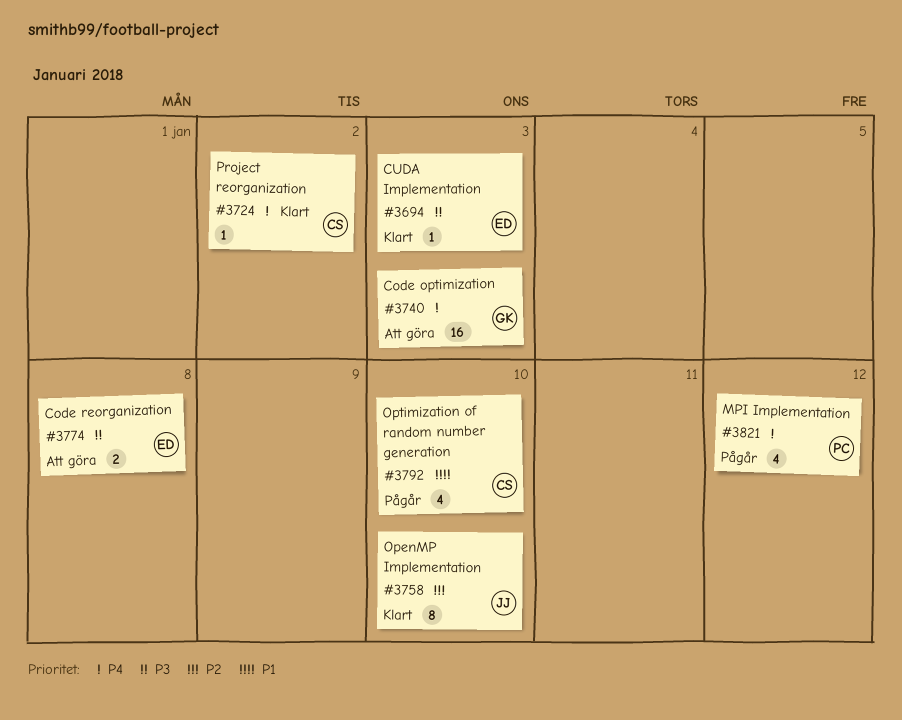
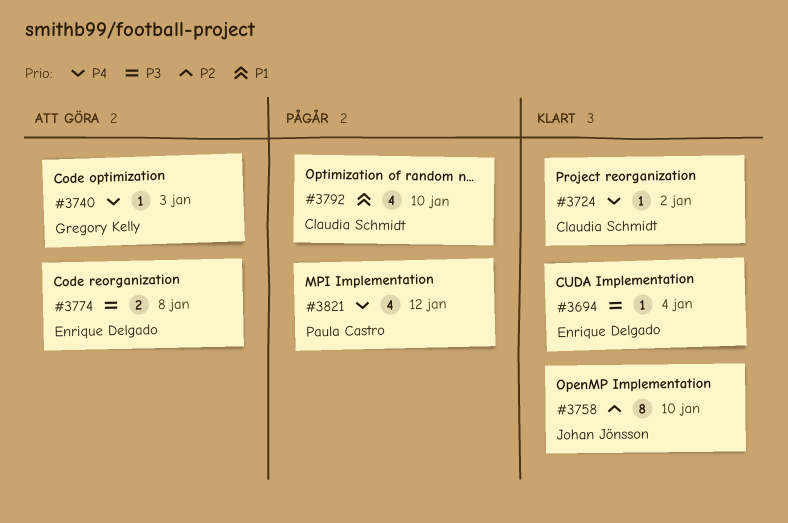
#3694, due: Jan 3 -> Jan 4
#3740, estimate: 16 -> 1

